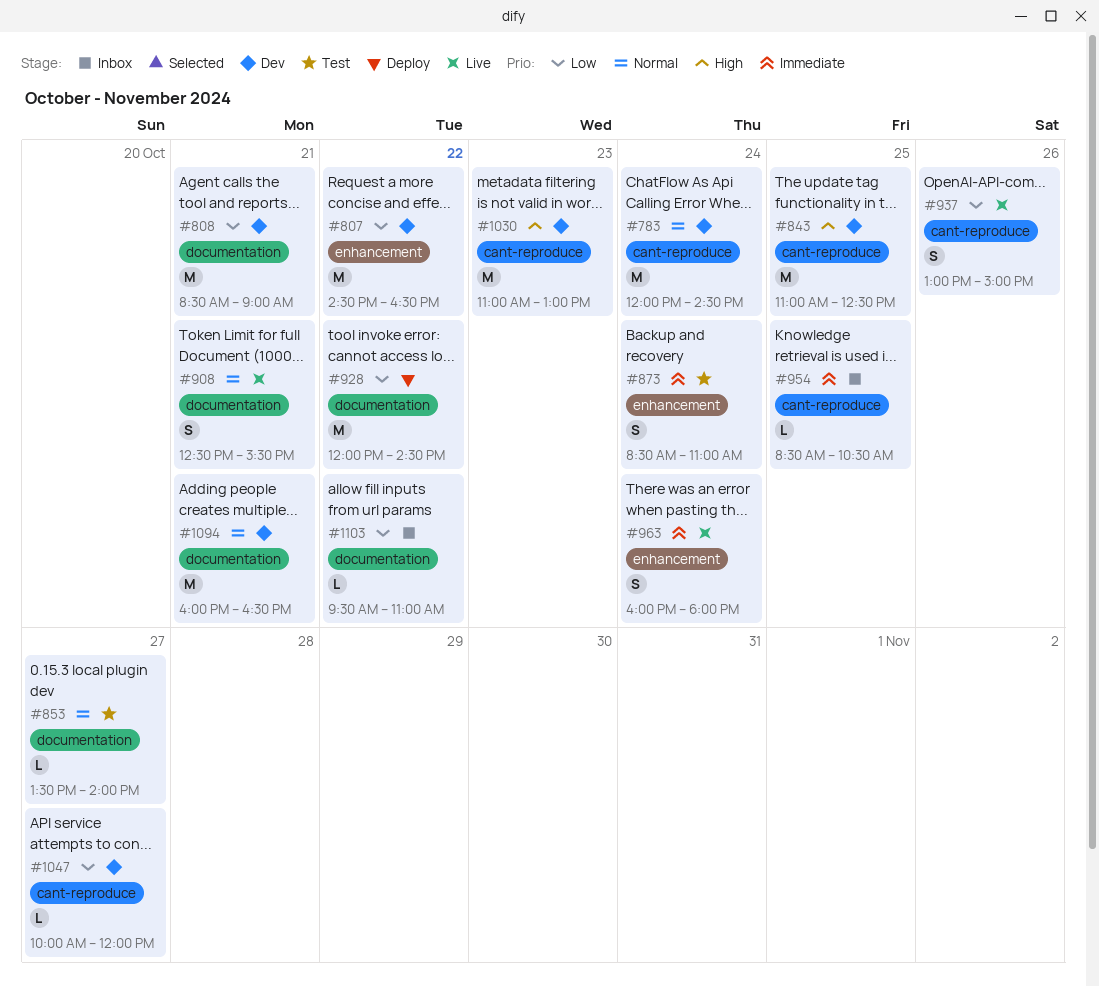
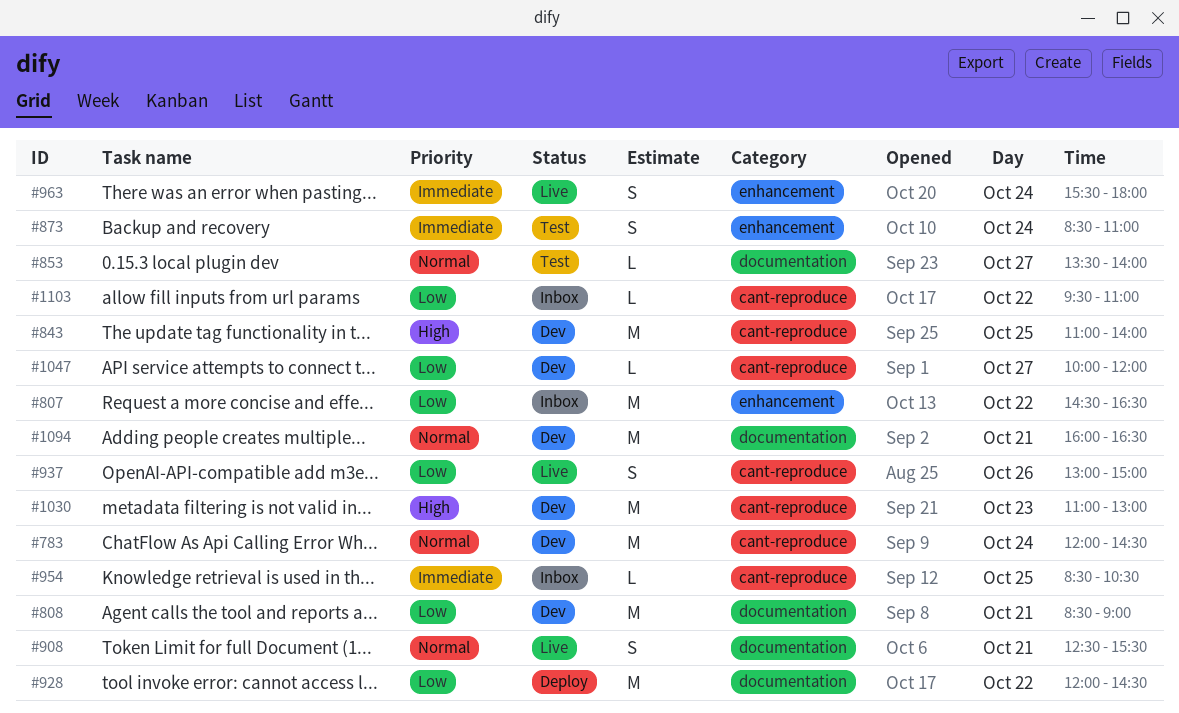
#807, status: Dev -> Inbox
#843, ends: 12:30 -> 14:00
#963, begins: 16:00 -> 15:30
#1103, label: documentation -> cant-reproduce

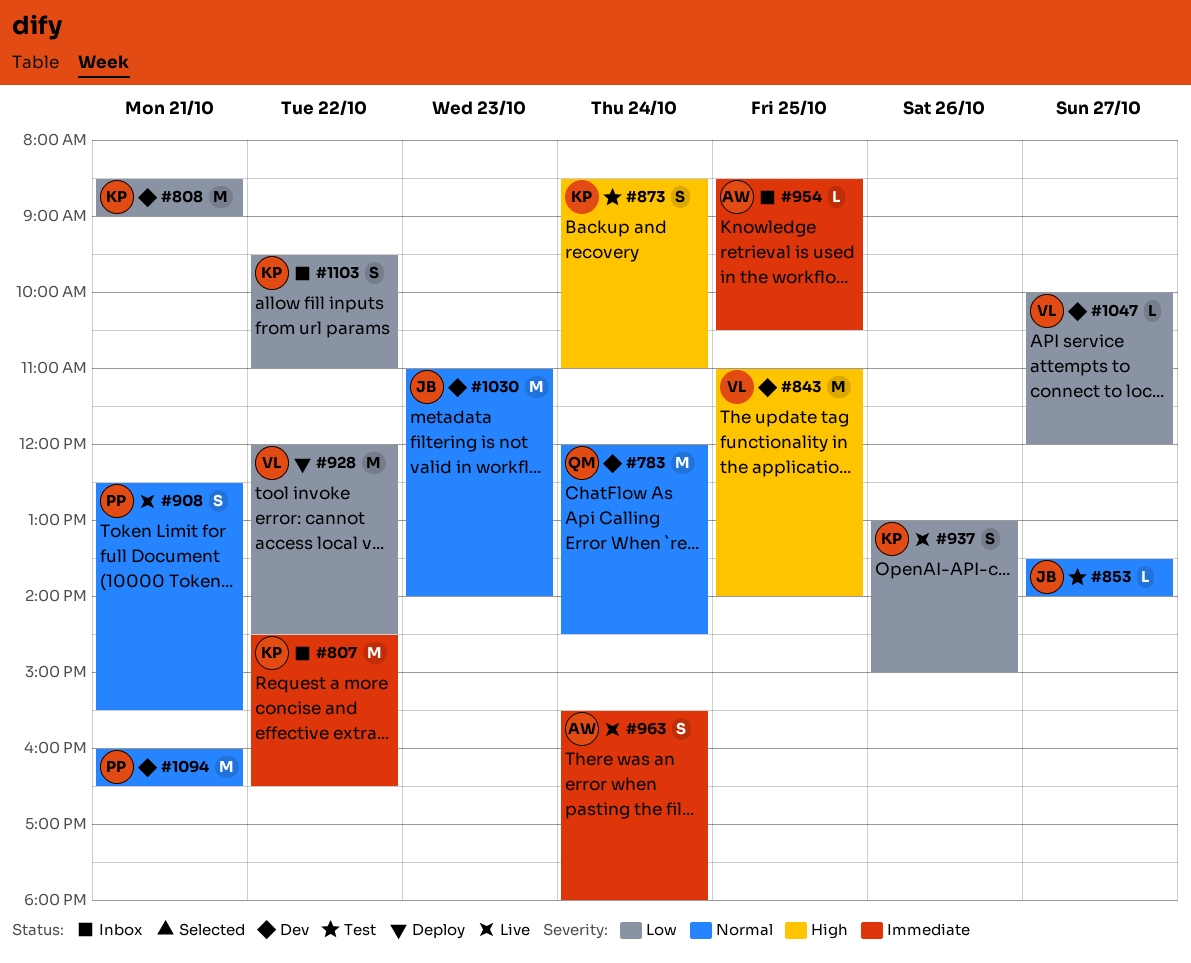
#807, priority: Low -> Immediate
#873, priority: Immediate -> High
#1030, priority: High -> Normal
#1030, ends: 13:00 -> 14:00
#1103, estimate: L -> S

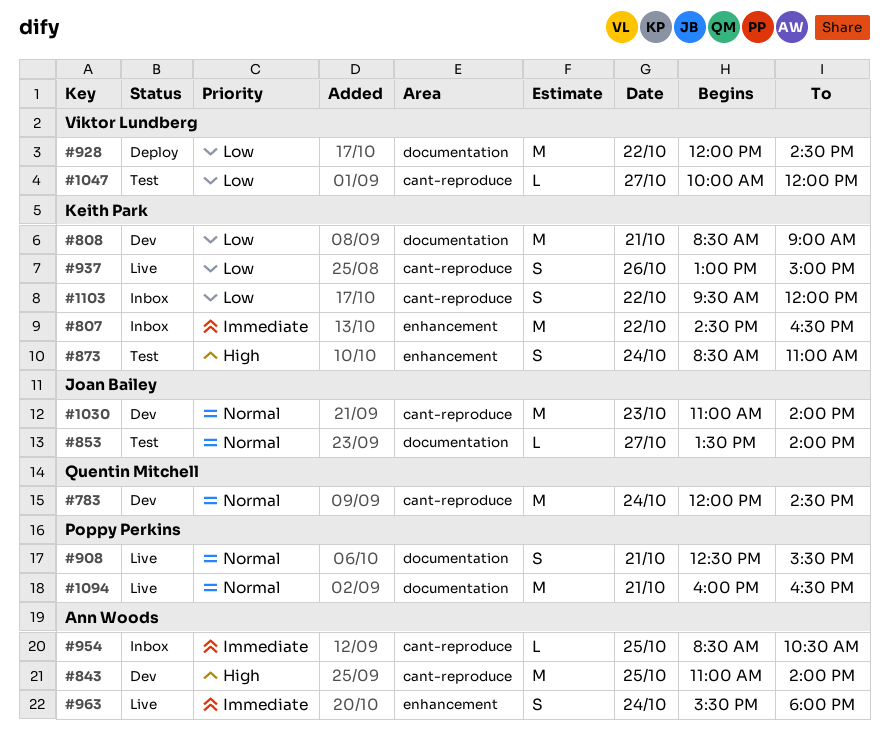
#843, owner: Viktor Lundberg -> Ann Woods
#1047, status: Dev -> Test
#1094, status: Dev -> Live
#1103, ends: 11:00 -> 12:00

